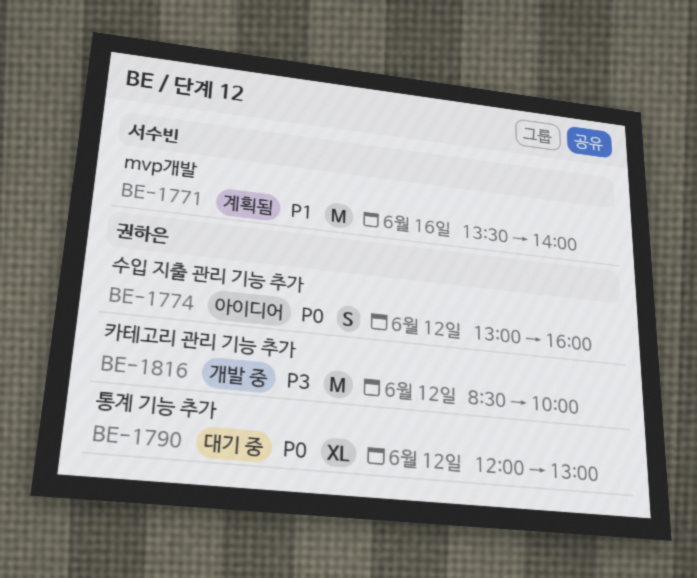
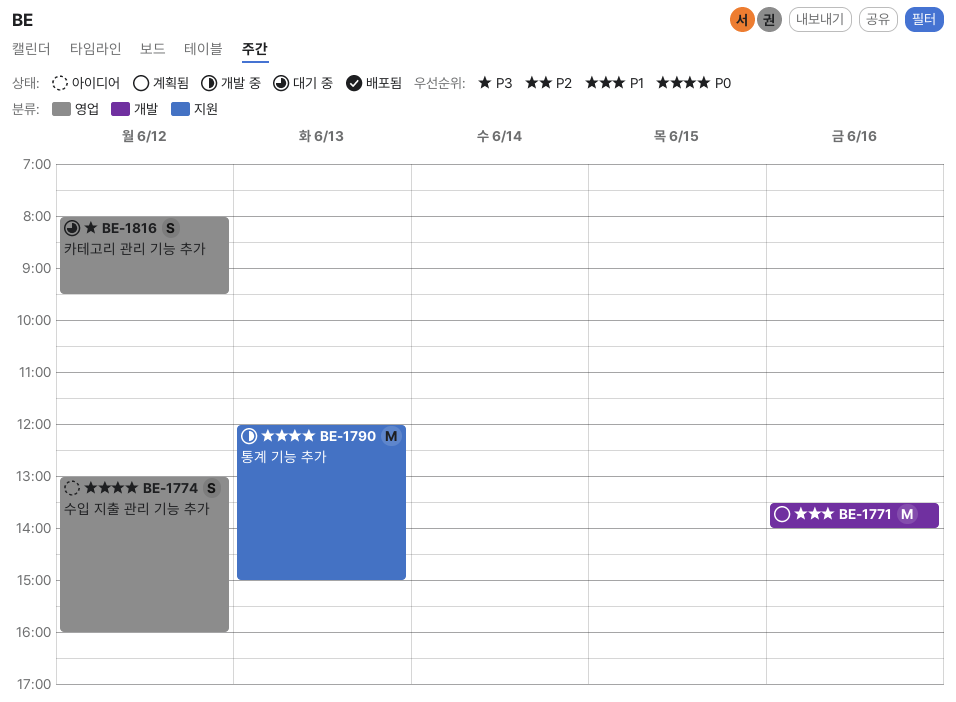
BE-1790, status: 대기 중 -> 개발 중
BE-1790, estimate: XL -> M
BE-1790, day: Jun 12 -> Jun 13
BE-1790, ends: 13:00 -> 15:00
BE-1816, status: 개발 중 -> 대기 중
BE-1816, estimate: M -> S
BE-1816, begins: 08:30 -> 08:00
BE-1816, ends: 10:00 -> 09:30

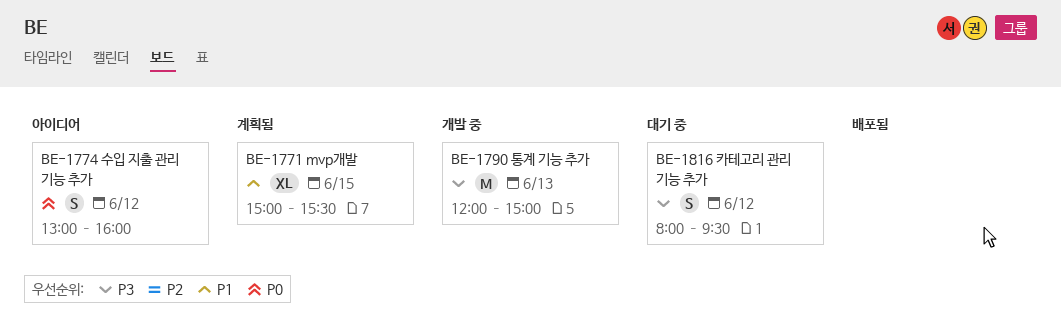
BE-1771, estimate: M -> XL
BE-1771, day: Jun 16 -> Jun 15
BE-1771, begins: 13:30 -> 15:00
BE-1771, ends: 14:00 -> 15:30
BE-1790, priority: P0 -> P3

